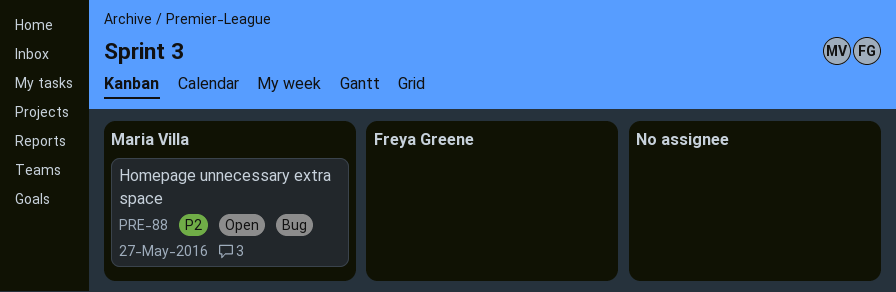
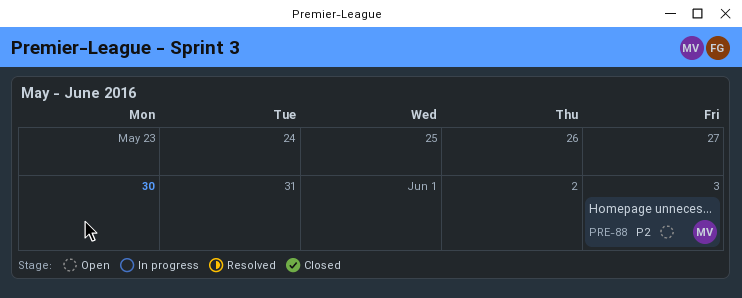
PRE-88, due: May 27 -> Jun 3

